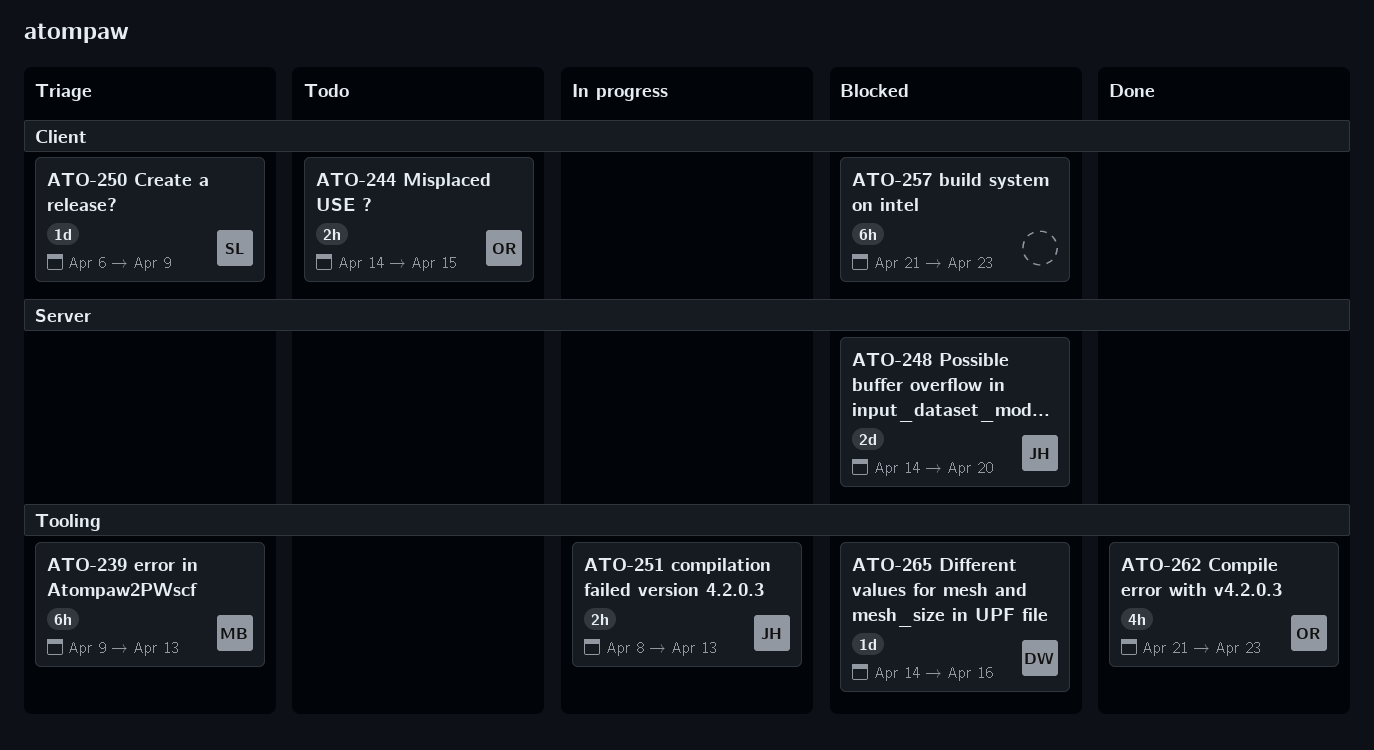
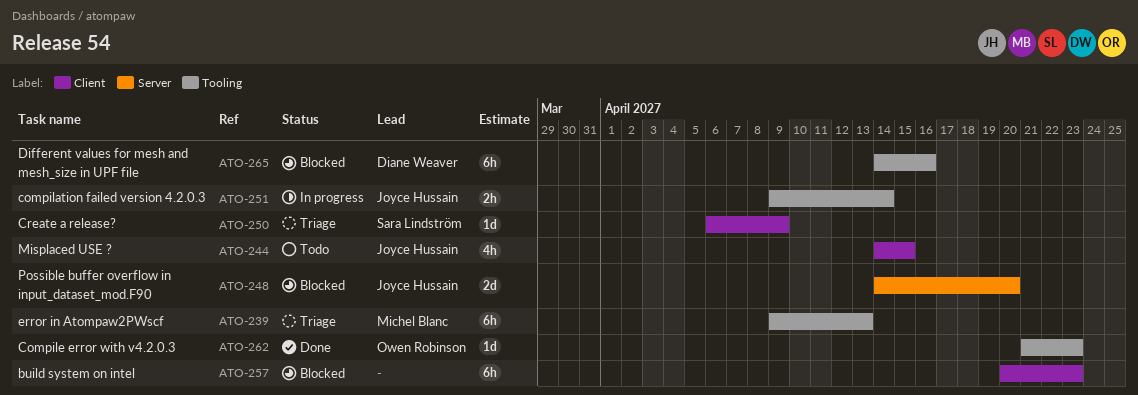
ATO-244, owner: Owen Robinson -> Joyce Hussain
ATO-244, estimate: 2h -> 4h
ATO-251, start: Apr 8 -> Apr 9
ATO-251, due: Apr 13 -> Apr 14
ATO-257, start: Apr 21 -> Apr 20
ATO-262, estimate: 4h -> 1d
ATO-265, estimate: 1d -> 6h

